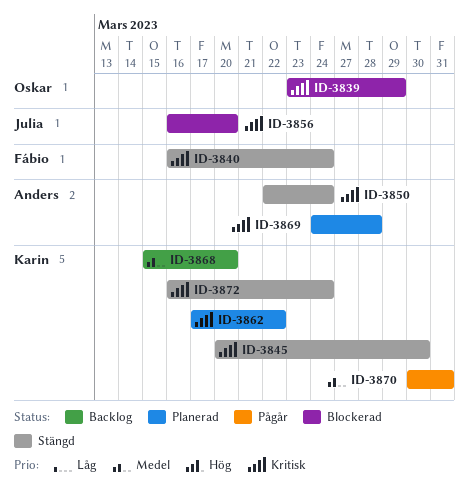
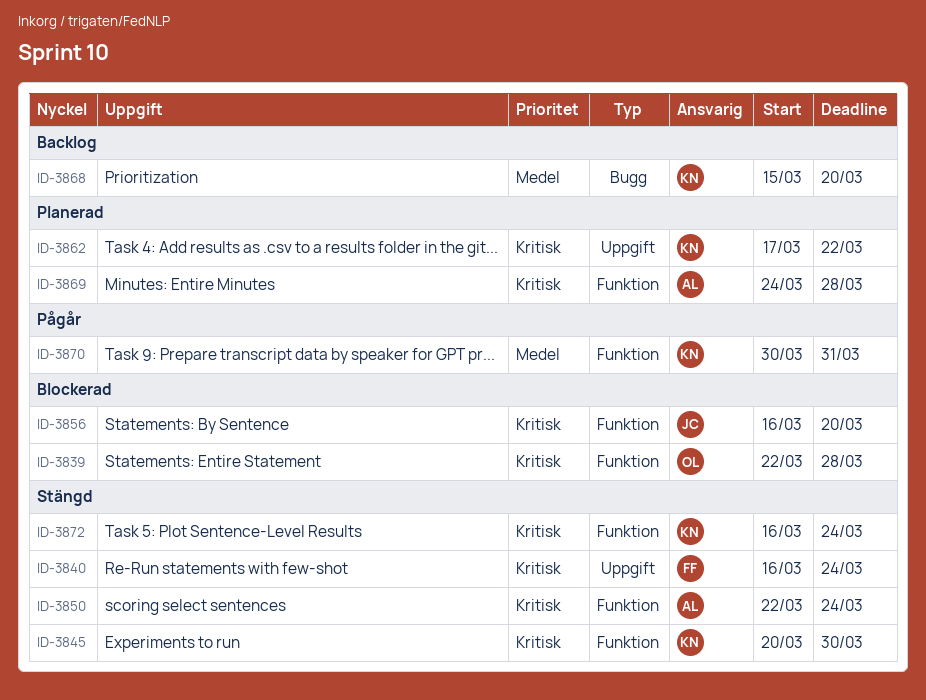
ID-3839, start: Mar 23 -> Mar 22
ID-3839, due: Mar 29 -> Mar 28

